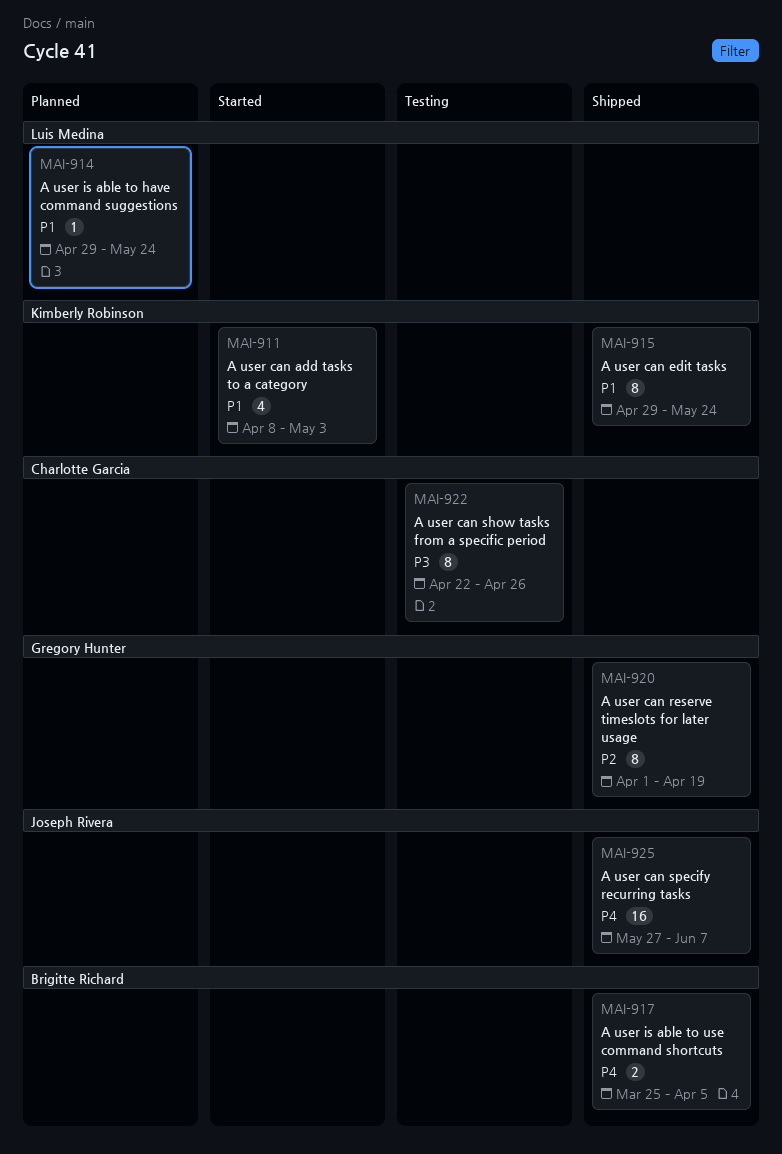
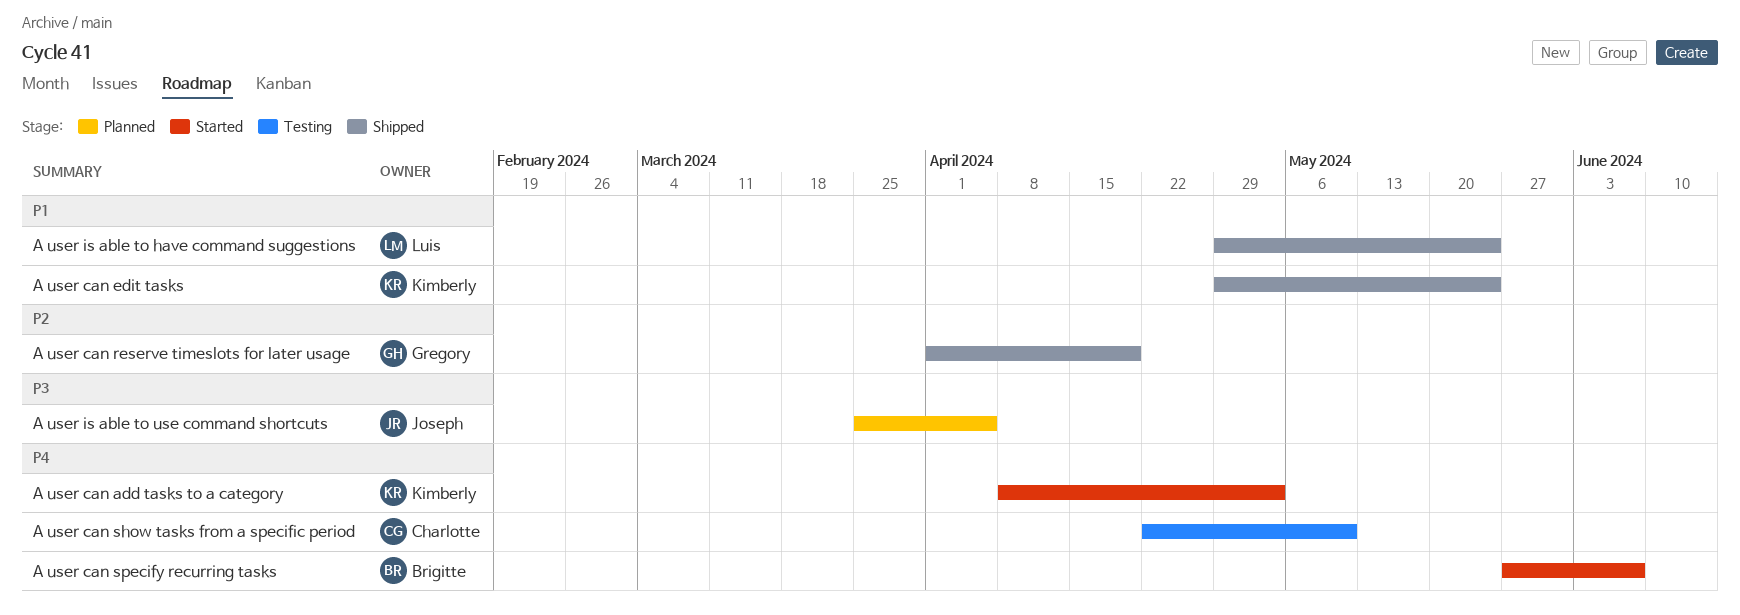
A user can add tasks to a category, priority: P1 -> P4
A user can show tasks from a specific period, priority: P3 -> P4
A user can show tasks from a specific period, due: Apr 26 -> May 10
A user can specify recurring tasks, status: Shipped -> Started
A user can specify recurring tasks, owner: Joseph Rivera -> Brigitte Richard
A user is able to have command suggestions, status: Planned -> Shipped
A user is able to use command shortcuts, status: Shipped -> Planned
A user is able to use command shortcuts, owner: Brigitte Richard -> Joseph Rivera
A user is able to use command shortcuts, priority: P4 -> P3

